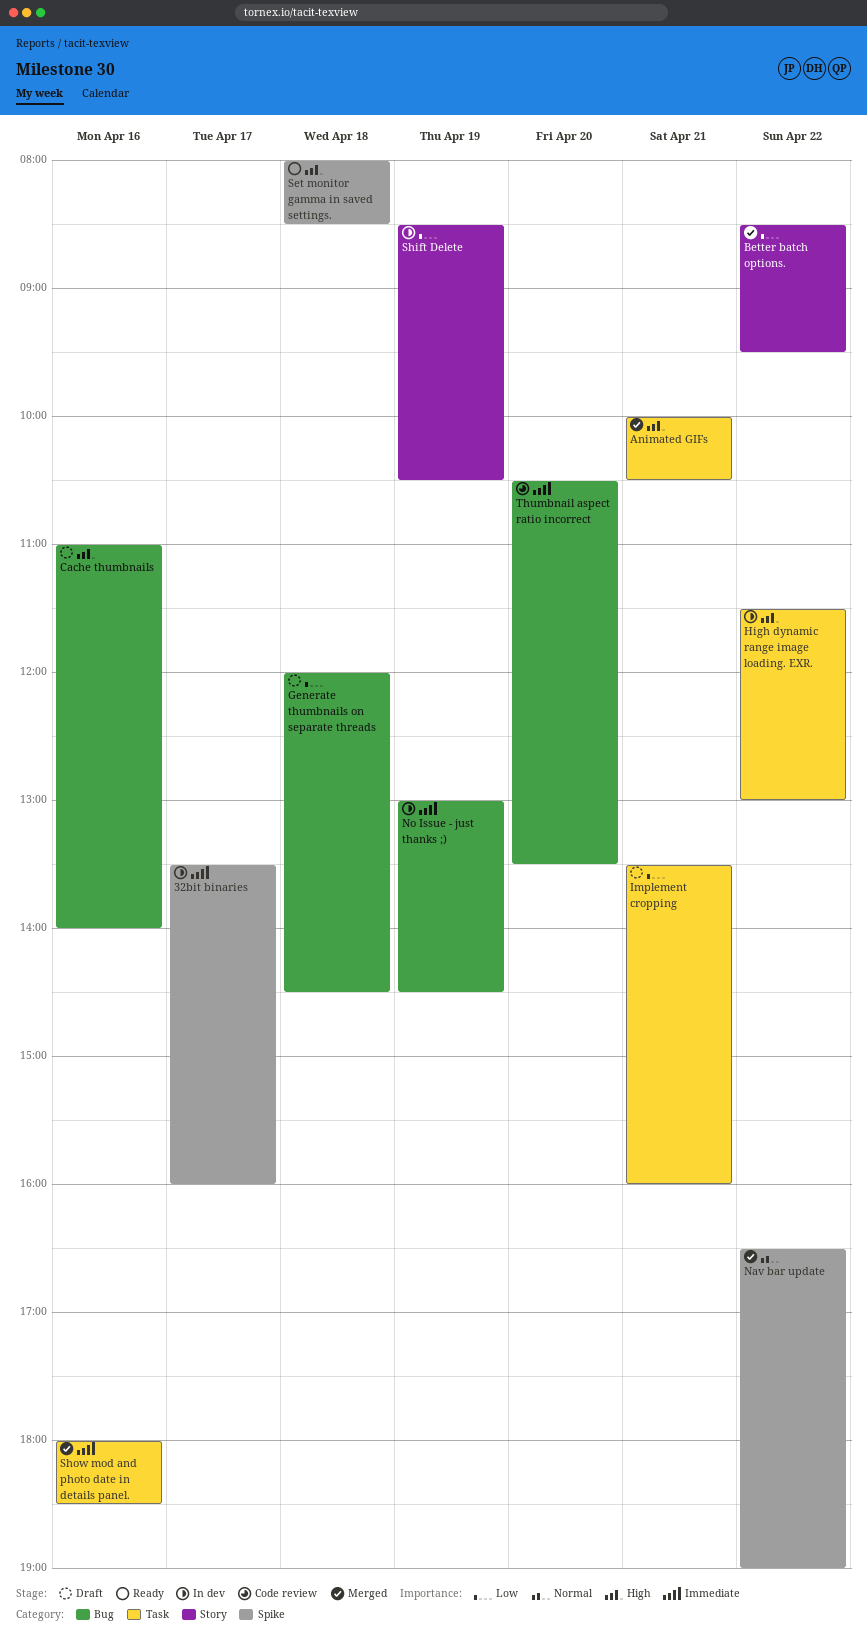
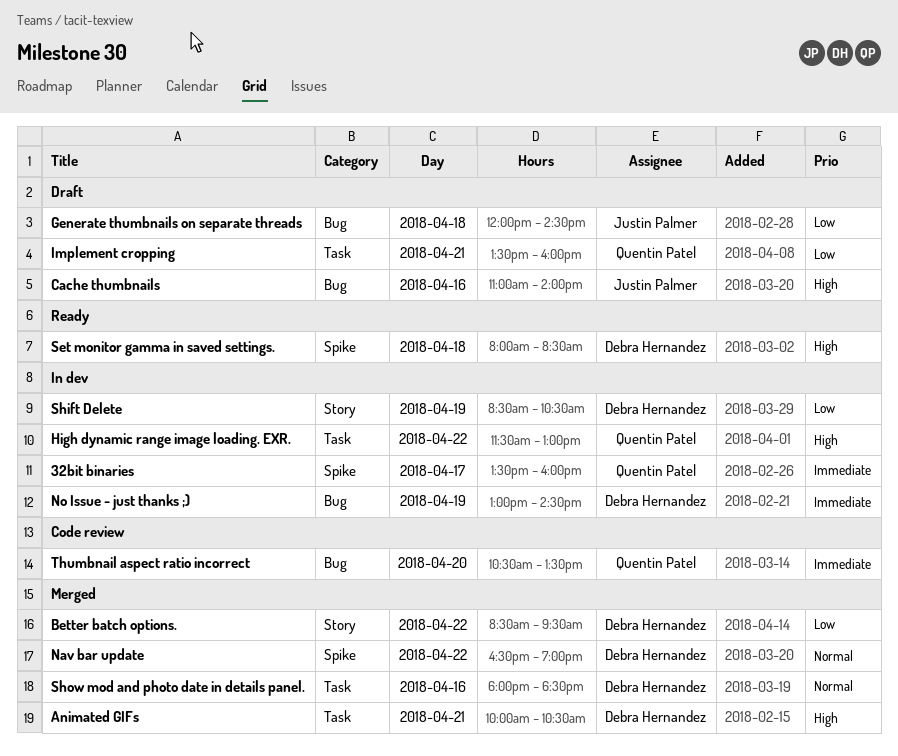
Show mod and photo date in details panel., priority: Immediate -> Normal

